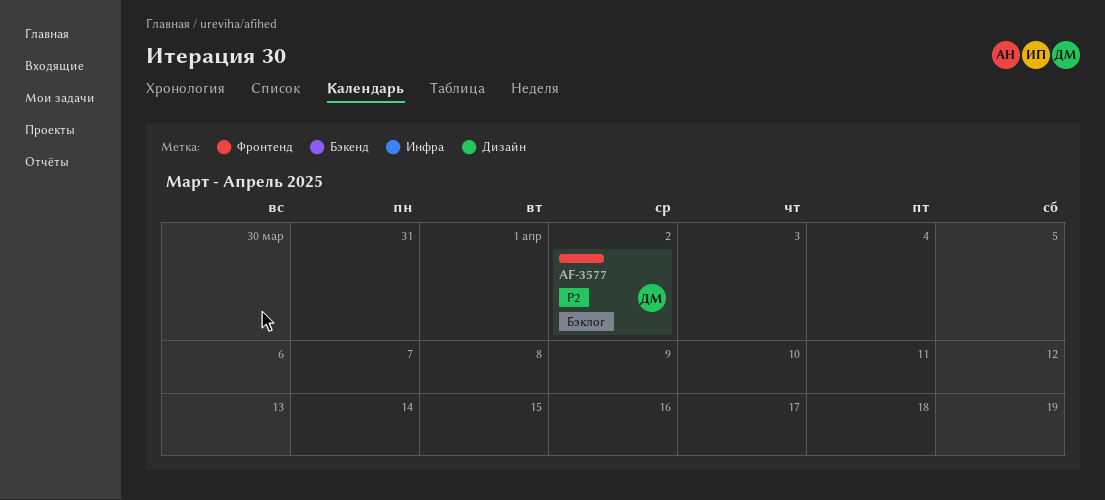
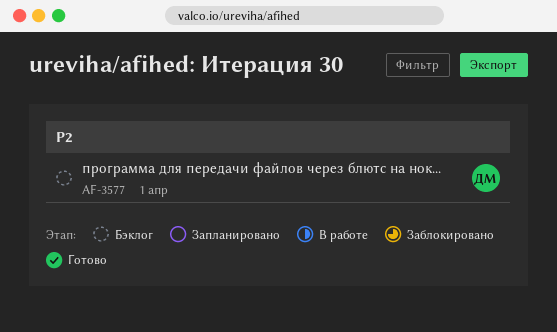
AF-3577, due: Apr 2 -> Apr 1

